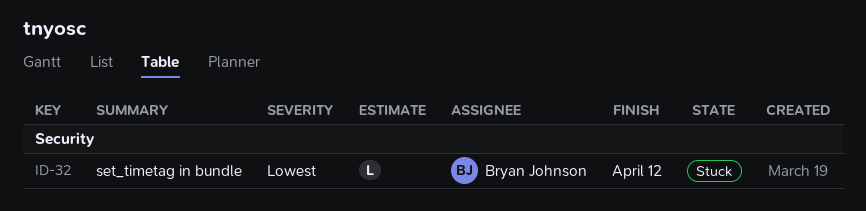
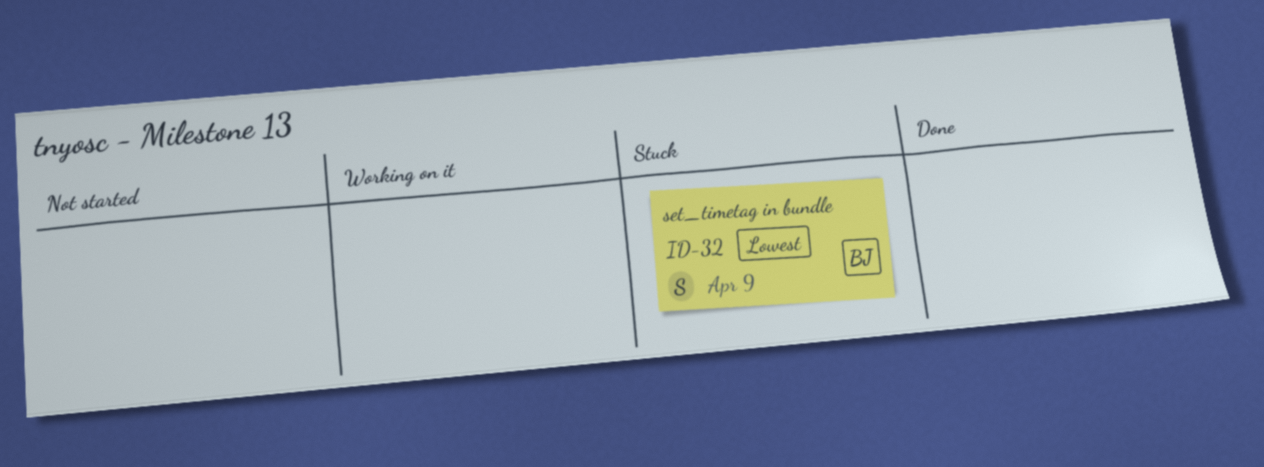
ID-32, estimate: L -> S
ID-32, due: Apr 12 -> Apr 9

